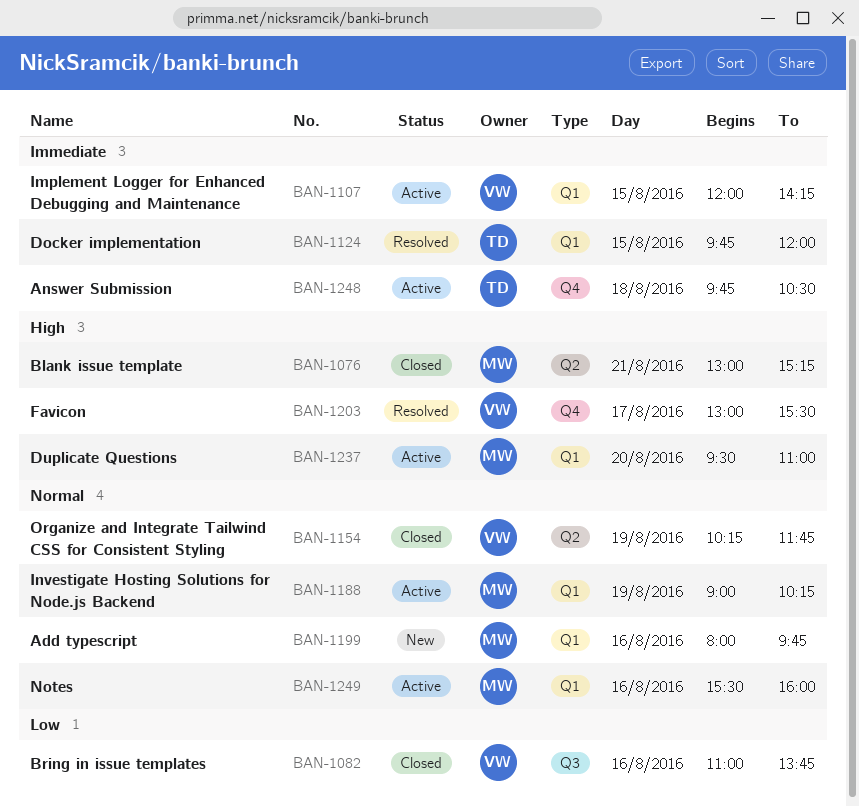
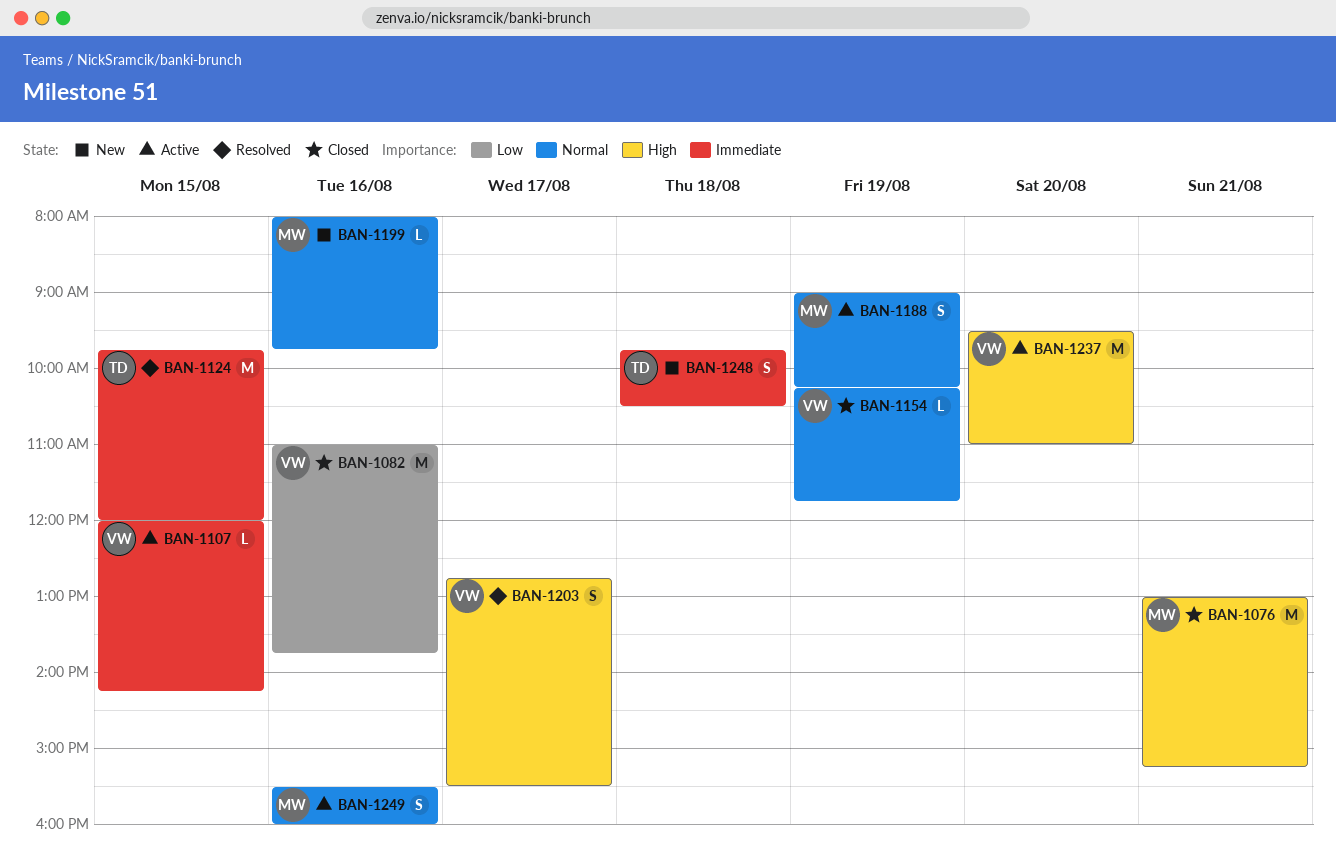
BAN-1203, begins: 13:00 -> 12:45
BAN-1237, owner: MW -> VW
BAN-1248, status: Active -> New

